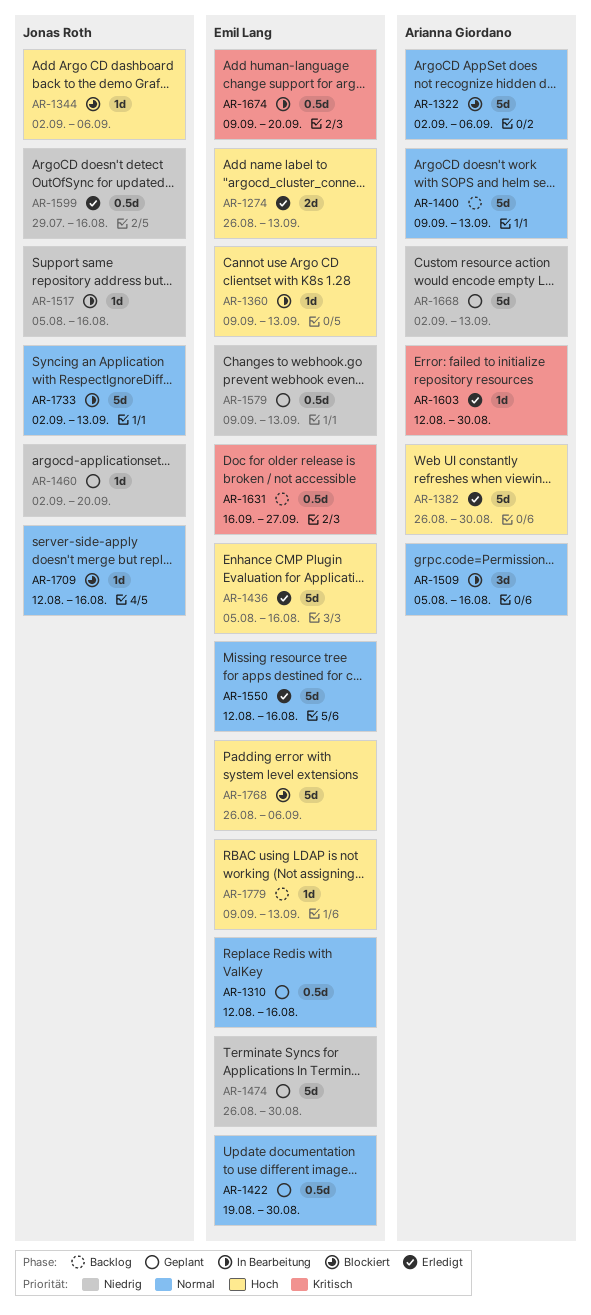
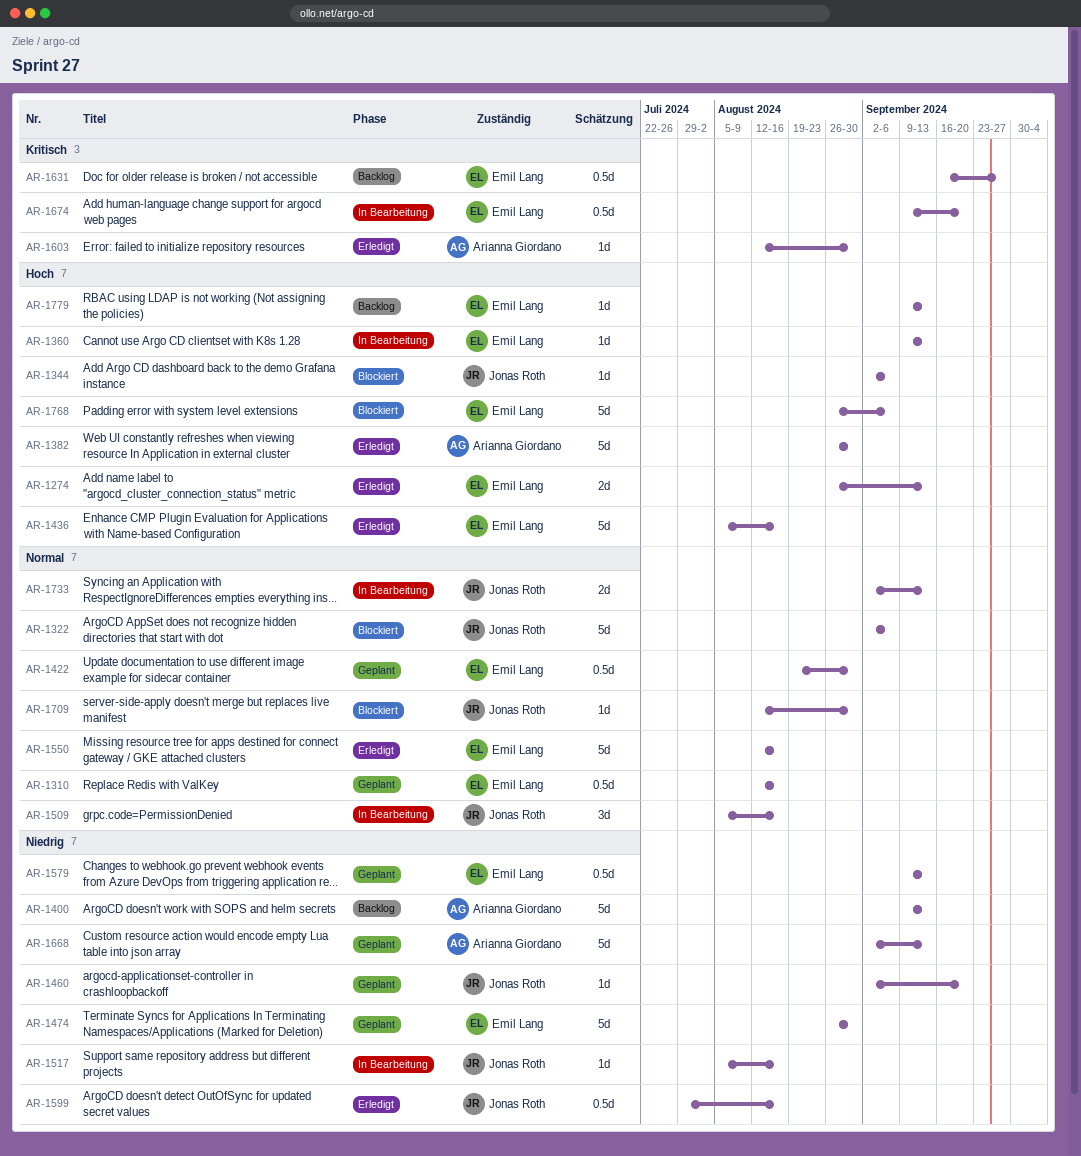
AR-1322, owner: Arianna Giordano -> Jonas Roth
AR-1400, priority: Normal -> Niedrig
AR-1509, owner: Arianna Giordano -> Jonas Roth
AR-1709, due: Aug 16 -> Aug 30
AR-1733, estimate: 5d -> 2d

